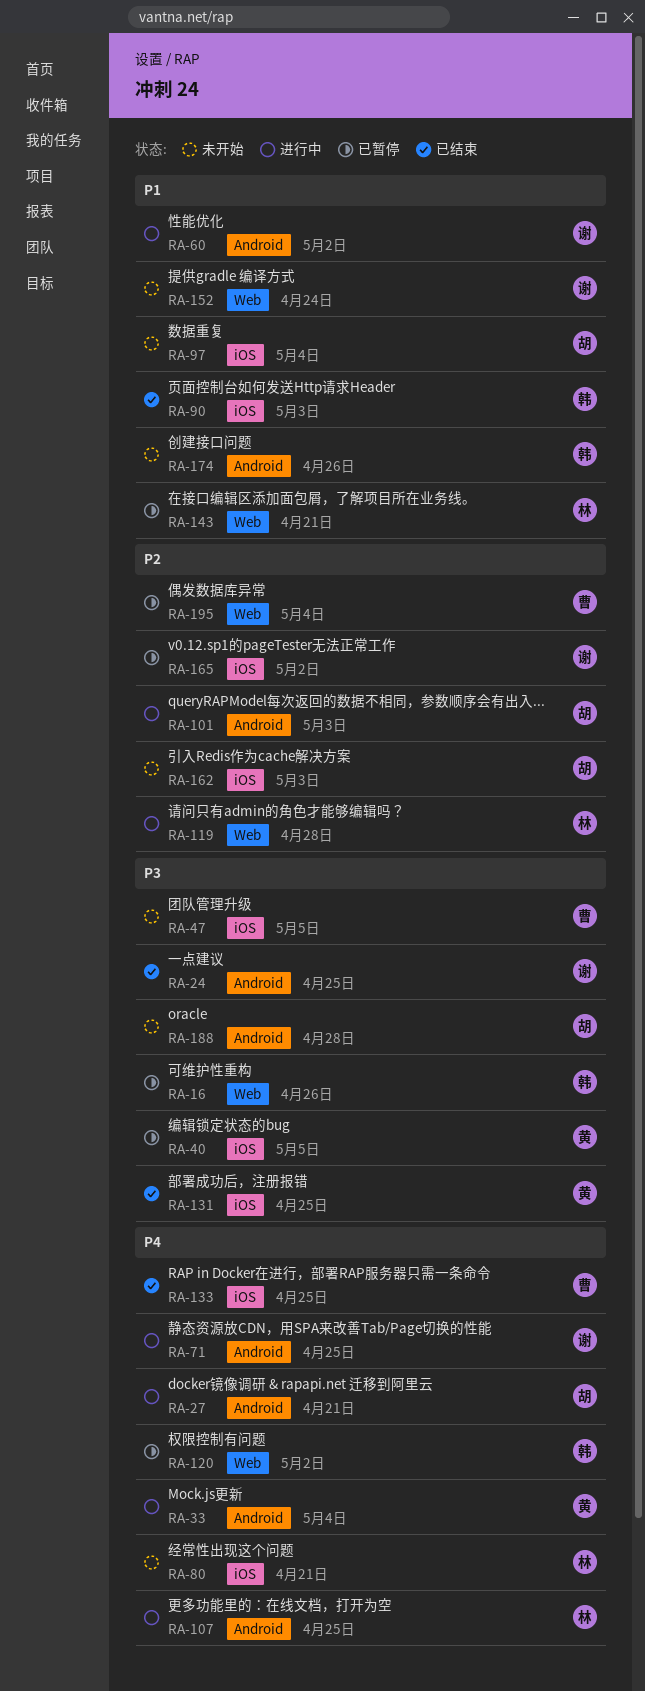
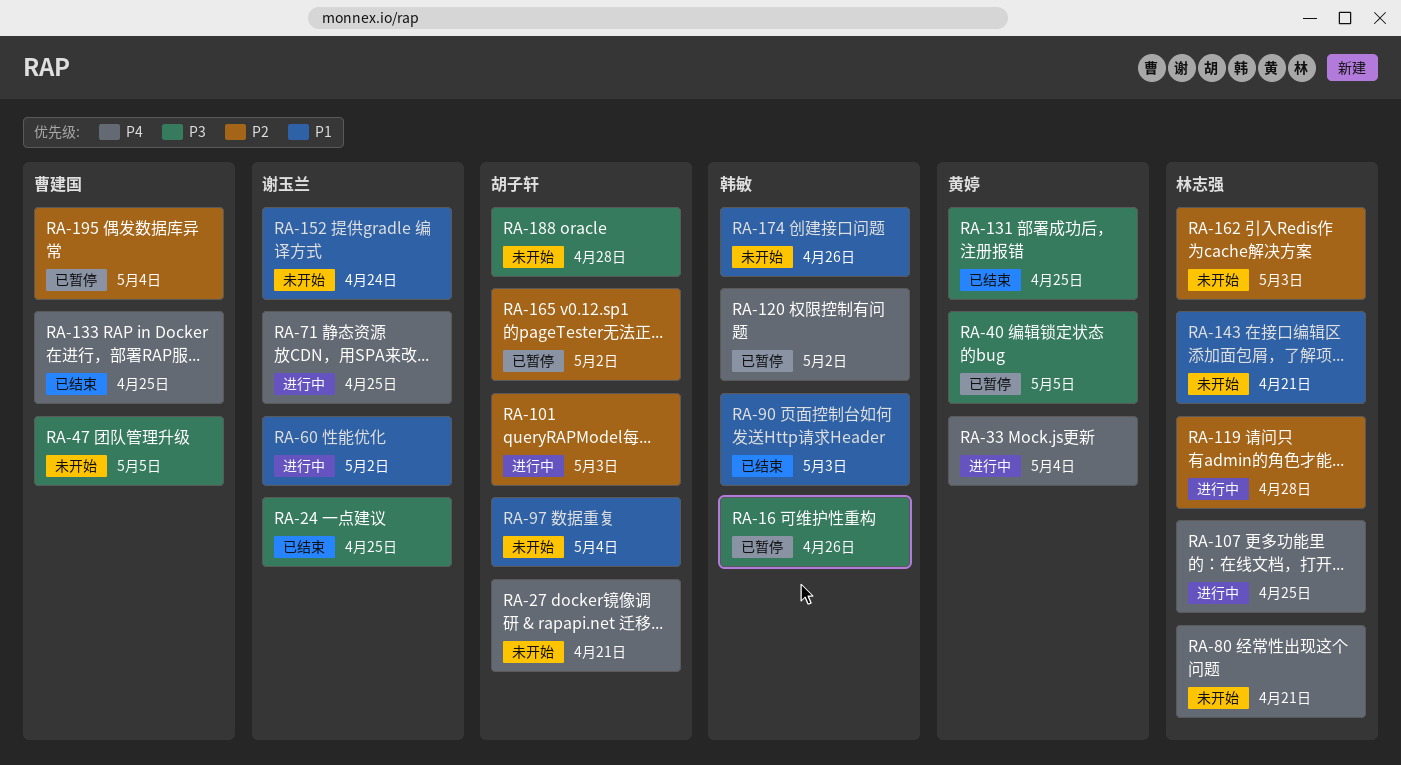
RA-27, status: 进行中 -> 未开始
RA-143, status: 已暂停 -> 未开始
RA-162, owner: 胡子轩 -> 林志强
RA-165, owner: 谢玉兰 -> 胡子轩

